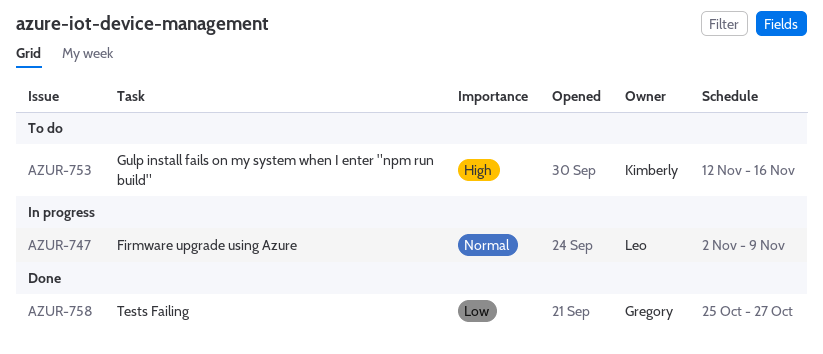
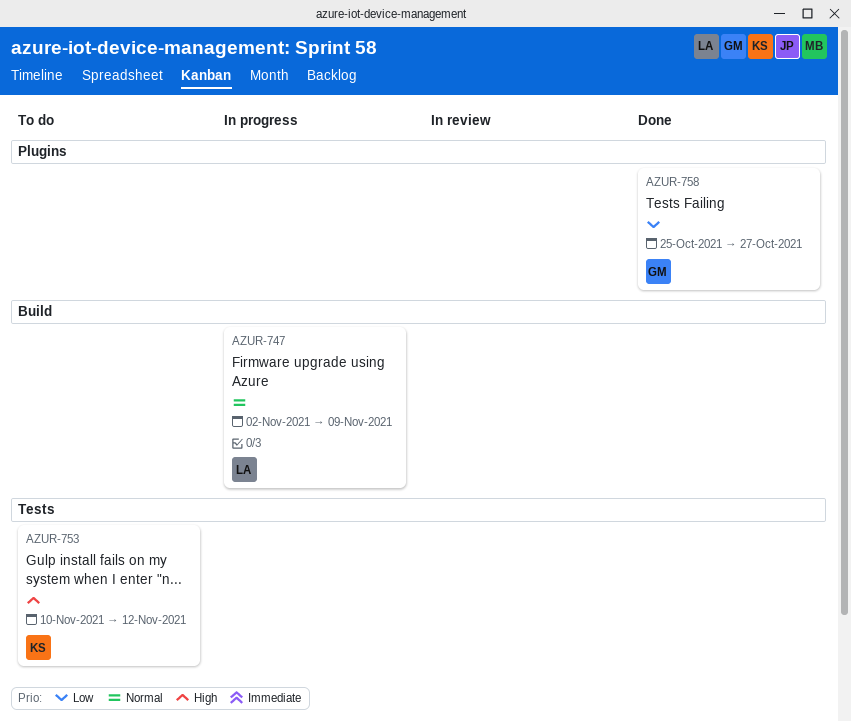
AZUR-753, start: Nov 12 -> Nov 10
AZUR-753, due: Nov 16 -> Nov 12

